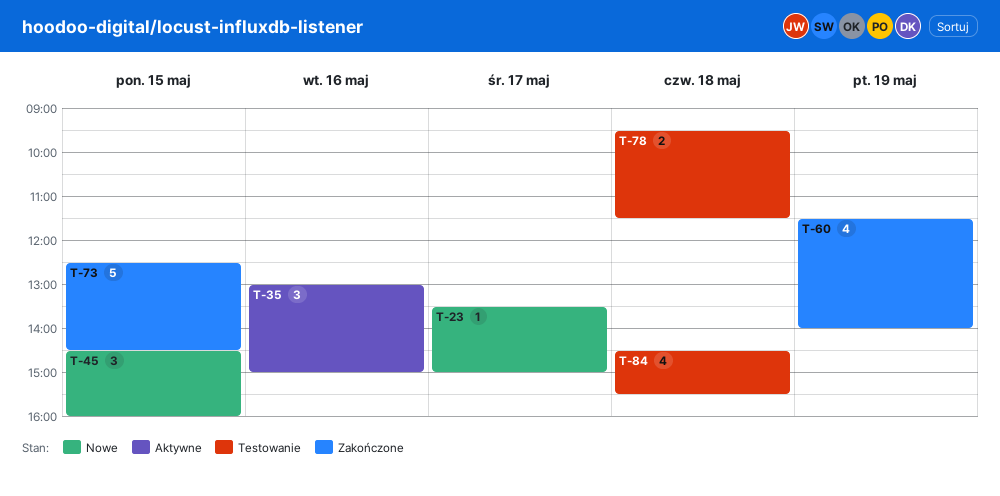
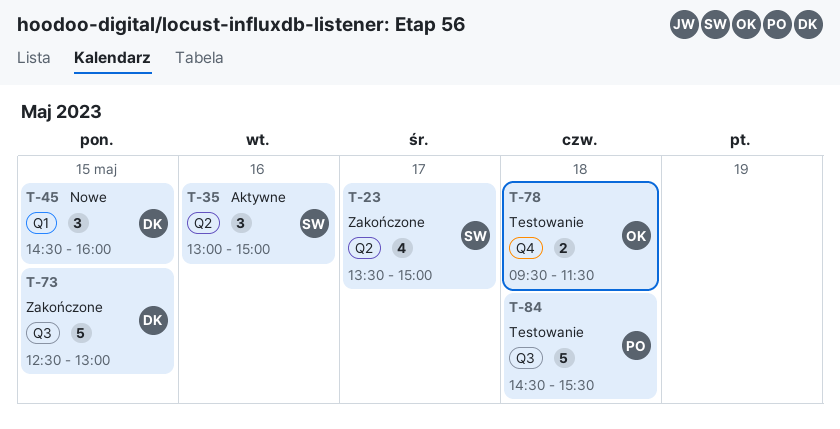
T-23, status: Nowe -> Zakończone
T-23, estimate: 1 -> 4
T-60: present -> none
T-73, ends: 14:30 -> 13:00
T-84, estimate: 4 -> 5

